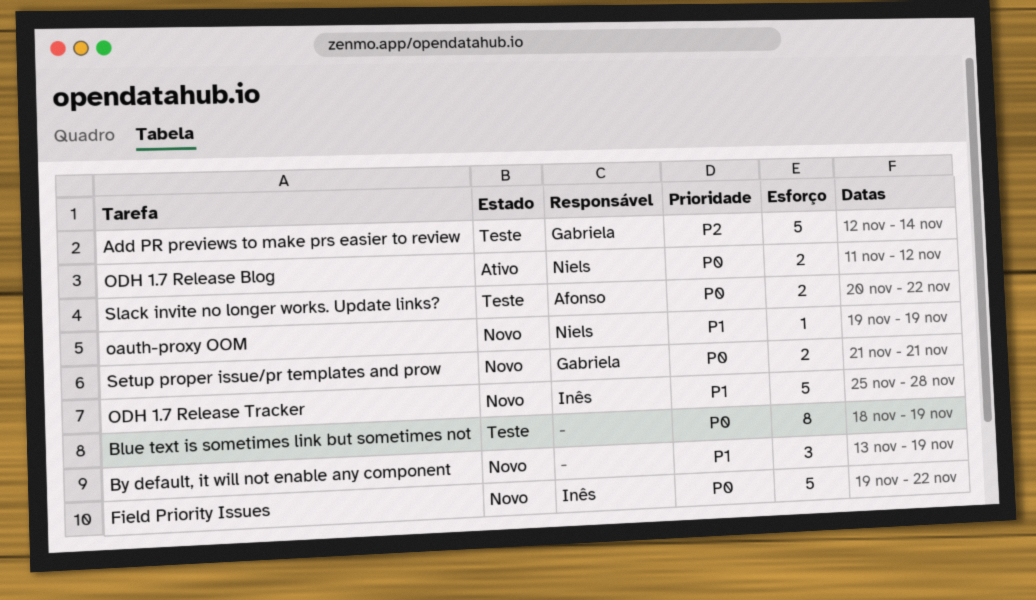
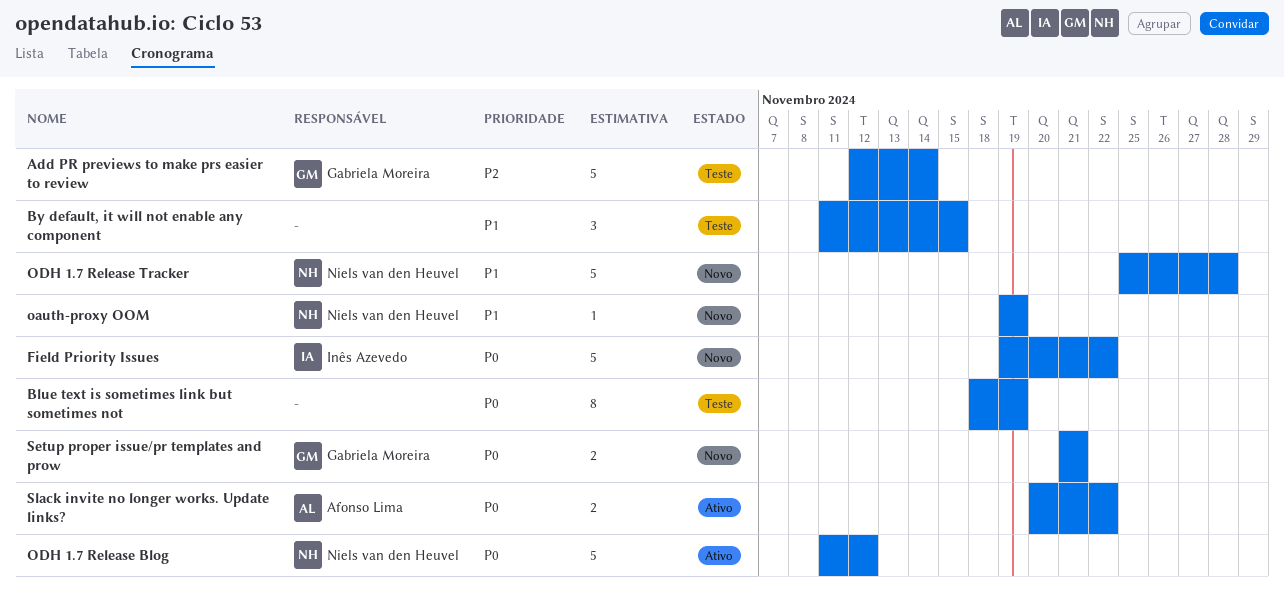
By default, it will not enable any component, status: Novo -> Teste
By default, it will not enable any component, start: Nov 13 -> Nov 11
By default, it will not enable any component, due: Nov 19 -> Nov 15
ODH 1.7 Release Blog, estimate: 2 -> 5
ODH 1.7 Release Tracker, owner: Inês Azevedo -> Niels van den Heuvel
Slack invite no longer works. Update links?, status: Teste -> Ativo

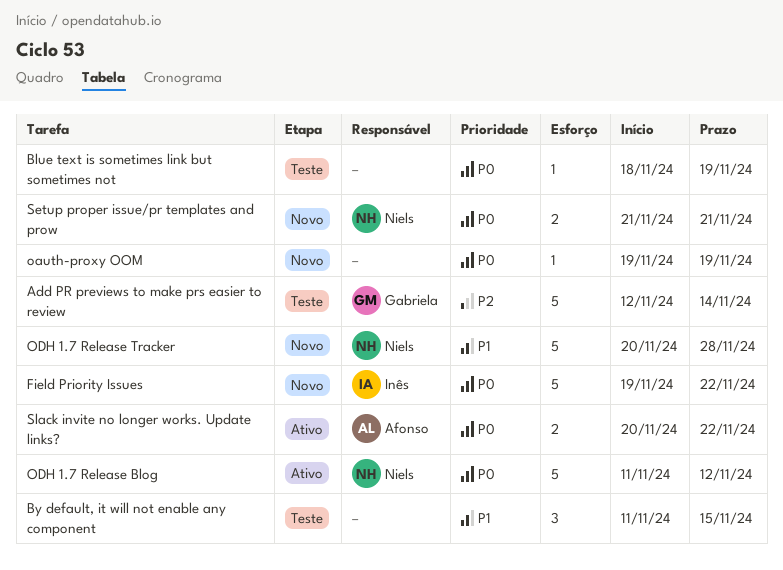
Blue text is sometimes link but sometimes not, estimate: 8 -> 1
oauth-proxy OOM, owner: Niels van den Heuvel -> none
oauth-proxy OOM, priority: P1 -> P0
ODH 1.7 Release Tracker, start: Nov 25 -> Nov 20
Setup proper issue/pr templates and prow, owner: Gabriela Moreira -> Niels van den Heuvel

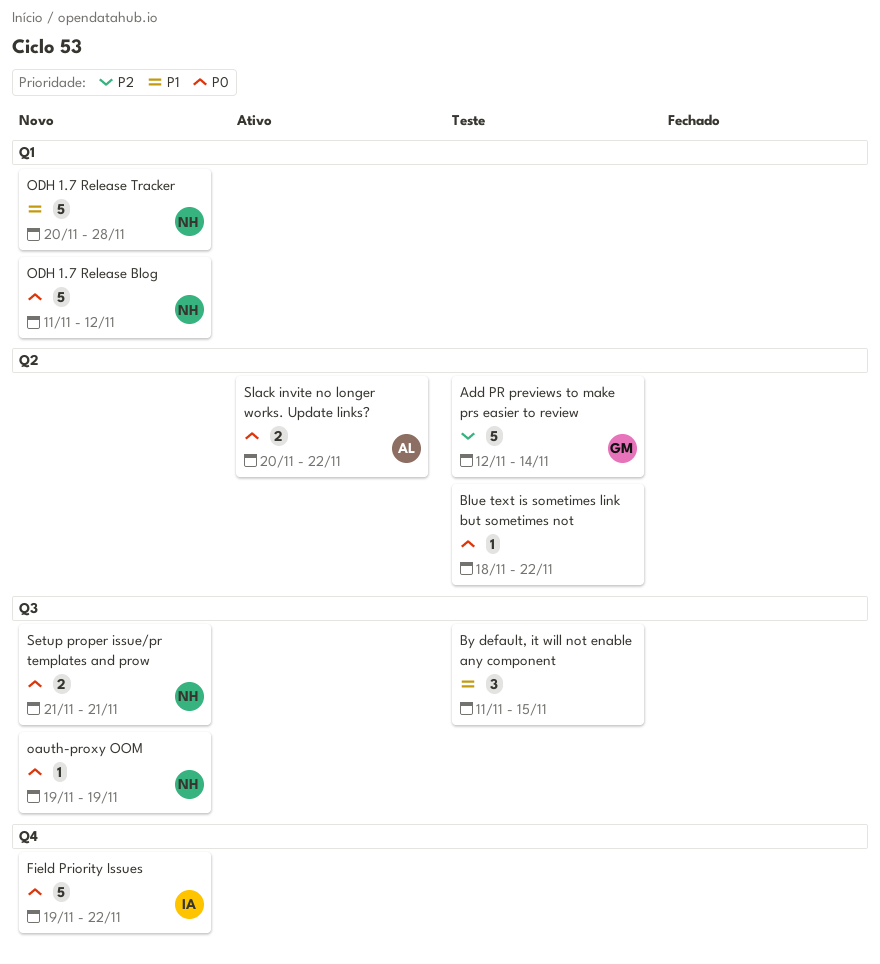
Blue text is sometimes link but sometimes not, due: Nov 19 -> Nov 22
oauth-proxy OOM, owner: none -> Niels
ODH 1.7 Release Blog, status: Ativo -> Novo

